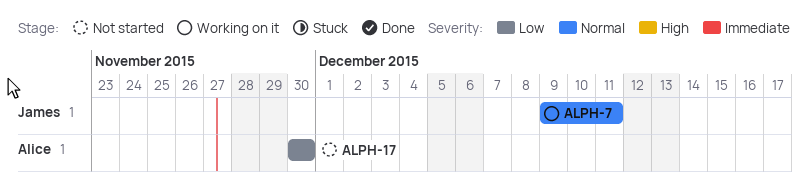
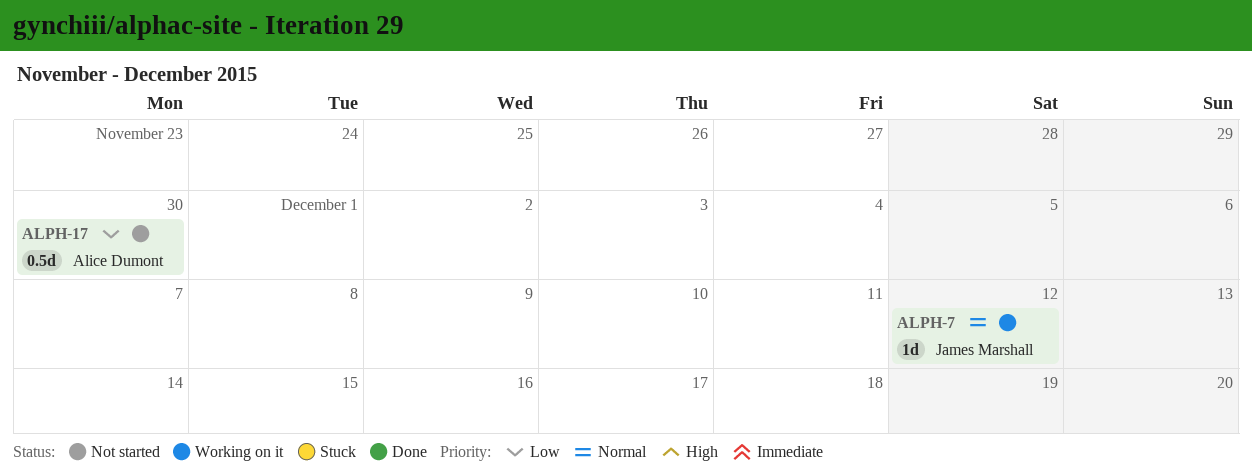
ALPH-7, due: Dec 11 -> Dec 12

